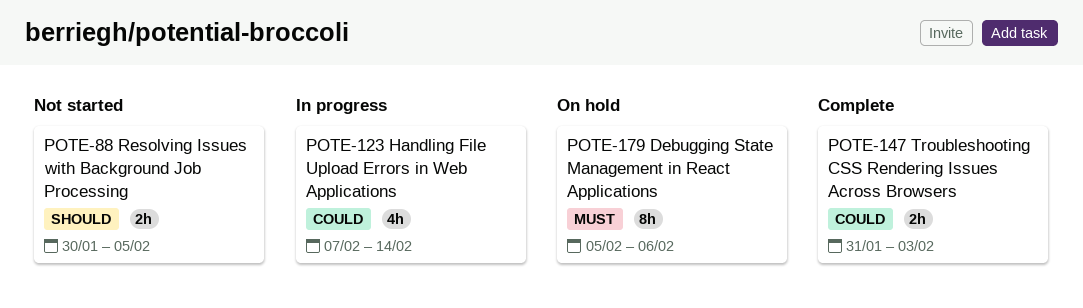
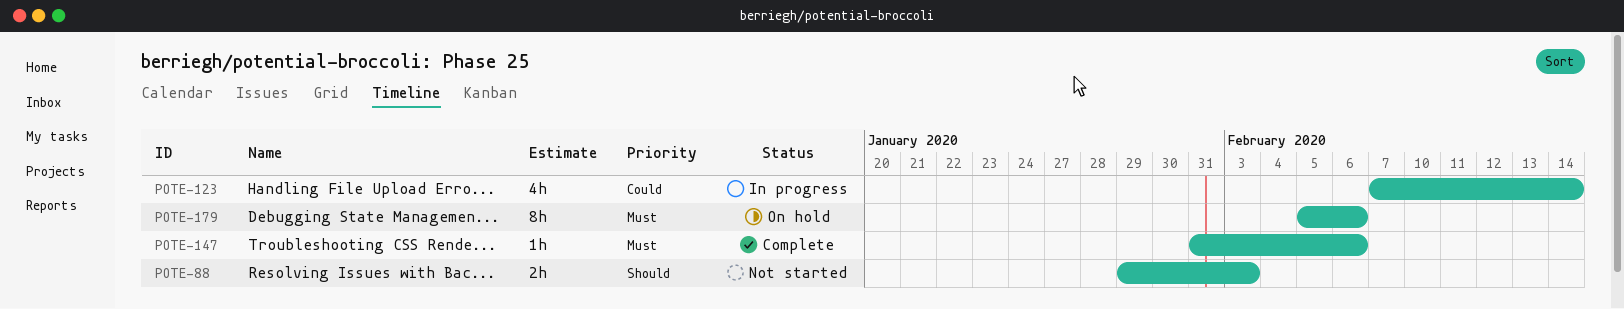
POTE-88, start: Jan 30 -> Jan 29
POTE-88, due: Feb 5 -> Feb 3
POTE-147, priority: Could -> Must
POTE-147, estimate: 2h -> 1h
POTE-147, due: Feb 3 -> Feb 6

